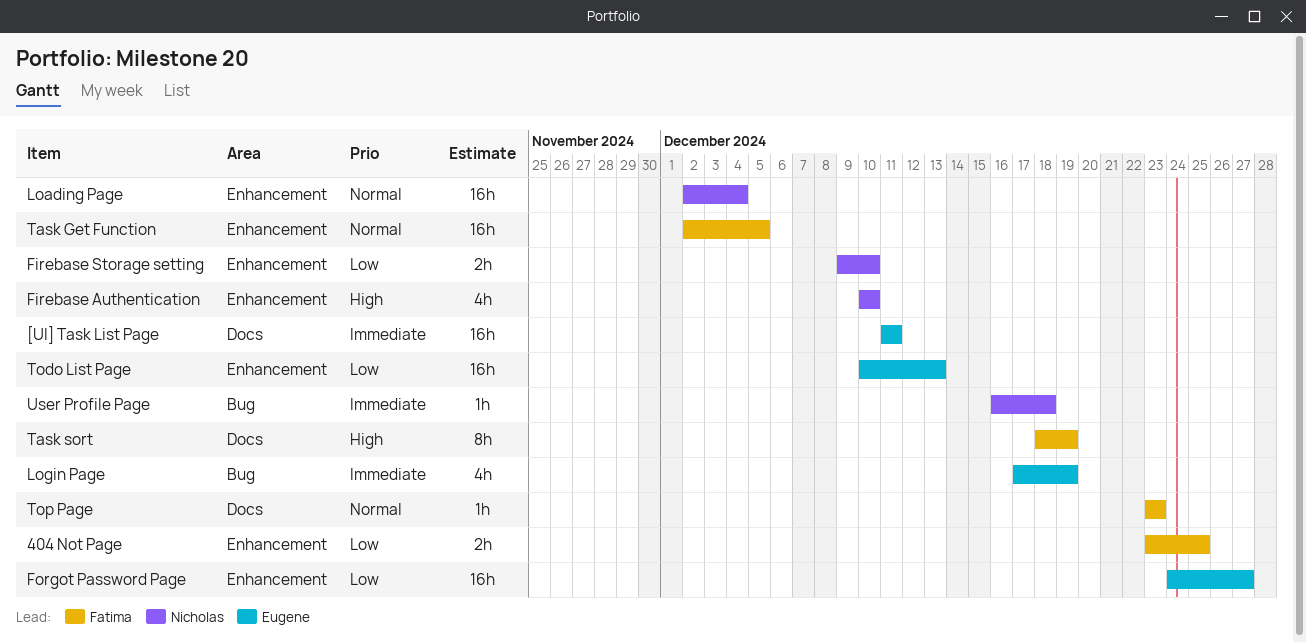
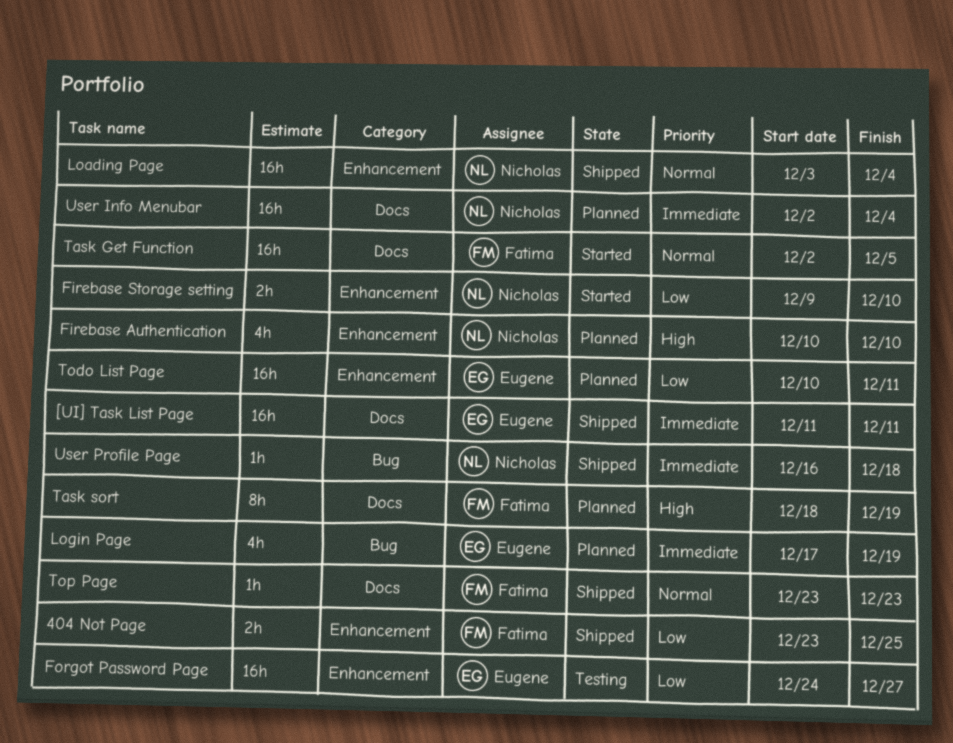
Loading Page, start: Dec 2 -> Dec 3
Task Get Function, label: Enhancement -> Docs
Todo List Page, due: Dec 13 -> Dec 11
User Info Menubar: none -> present

